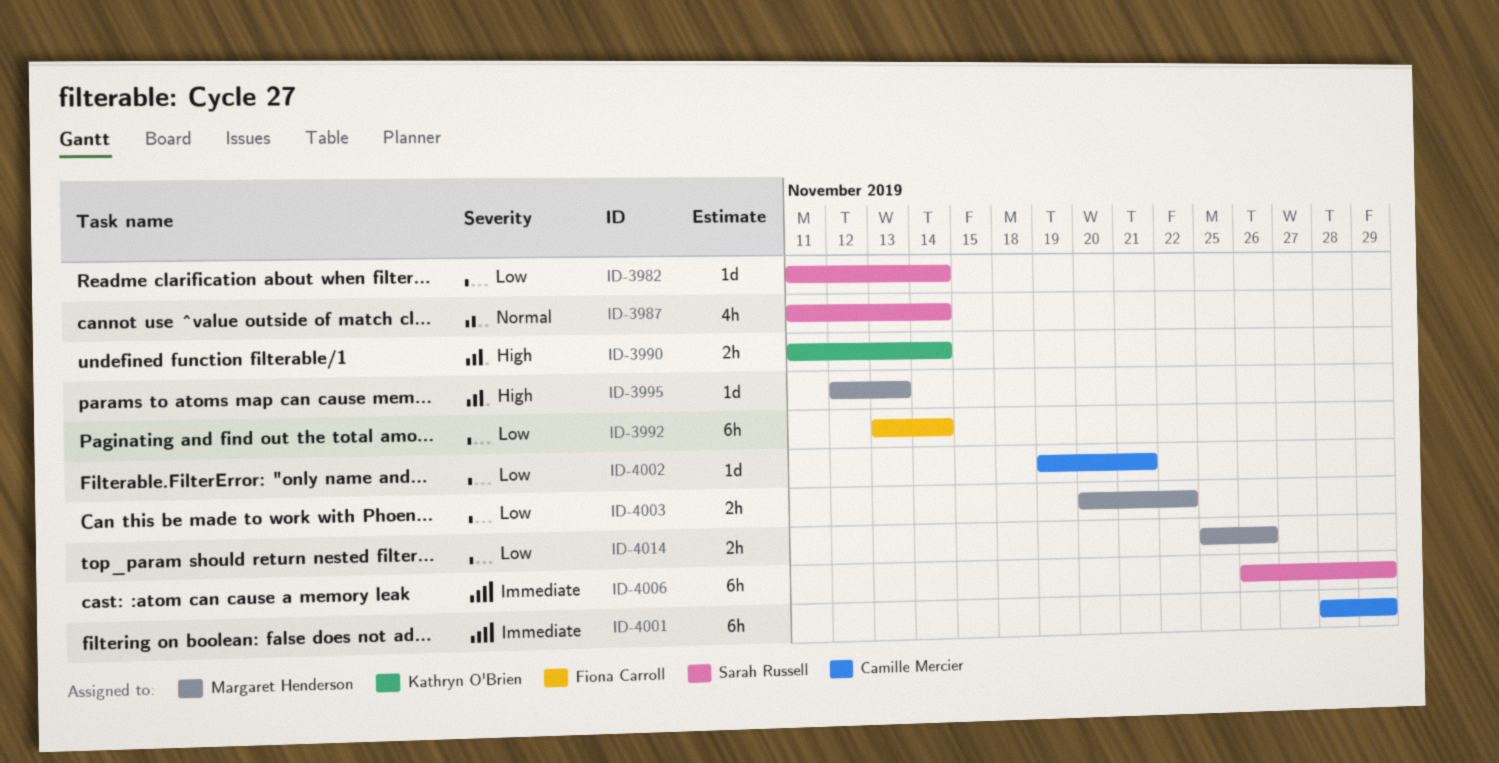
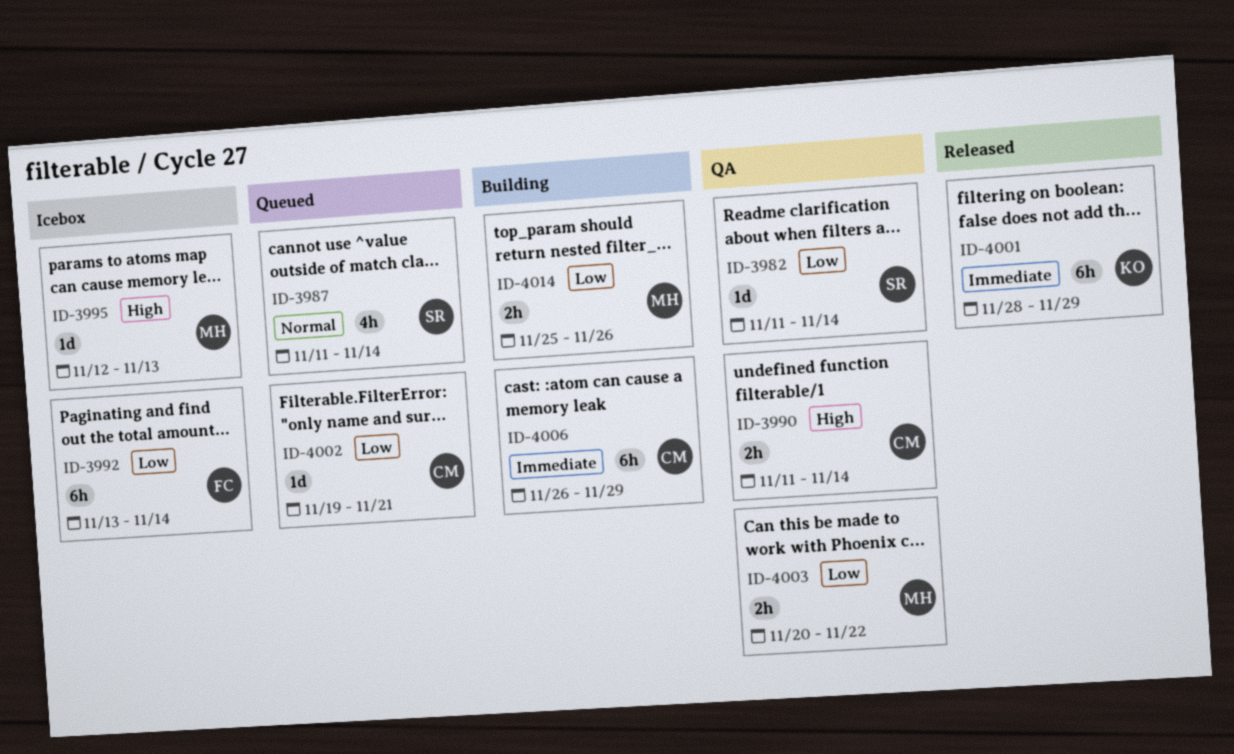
ID-3990, owner: Kathryn O'Brien -> Camille Mercier
ID-4001, owner: Camille Mercier -> Kathryn O'Brien
ID-4006, owner: Sarah Russell -> Camille Mercier

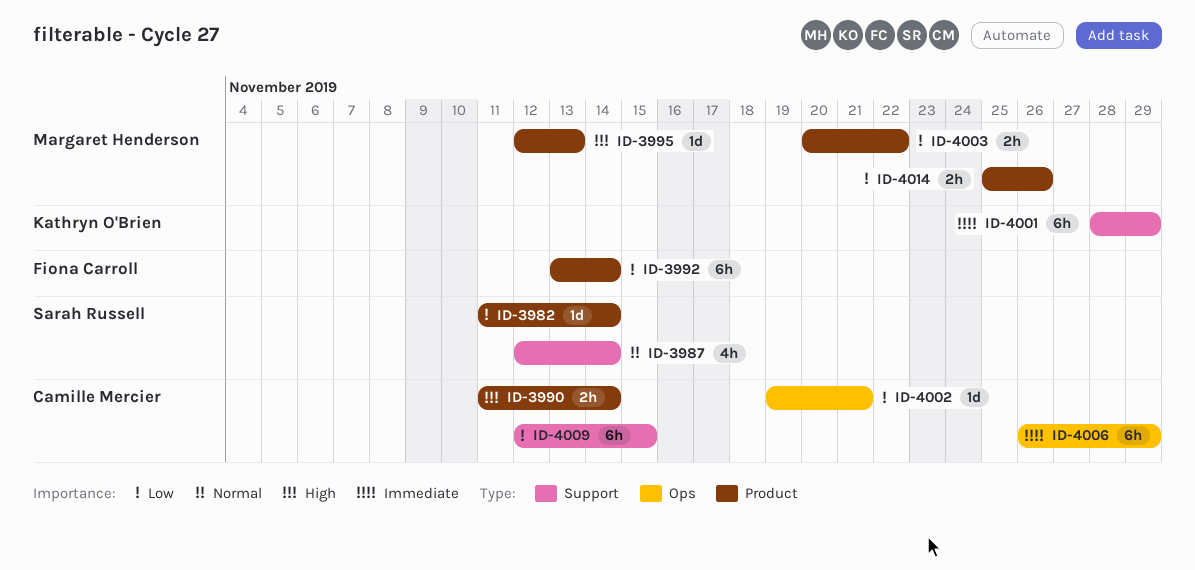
ID-3987, start: Nov 11 -> Nov 12
ID-4009: none -> present

